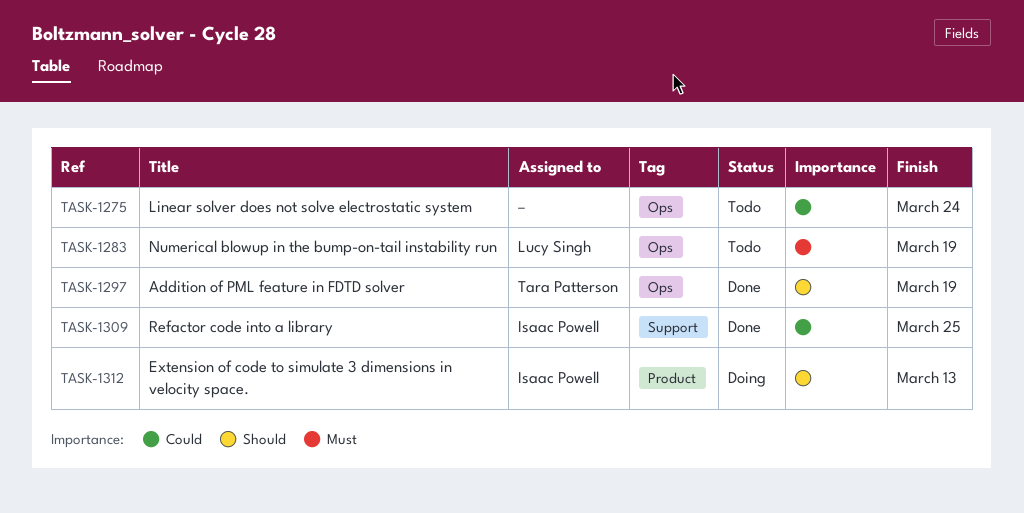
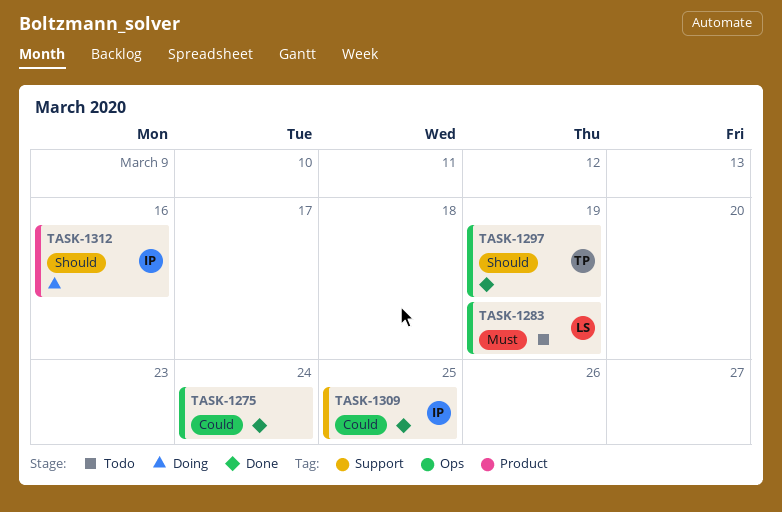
TASK-1275, status: Todo -> Done
TASK-1312, due: Mar 13 -> Mar 16

